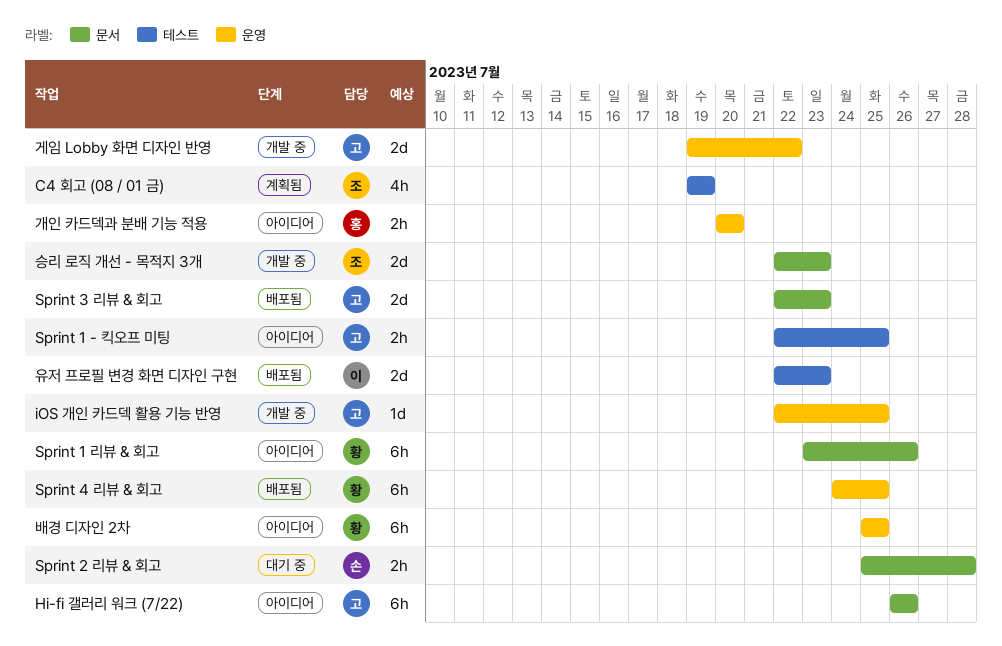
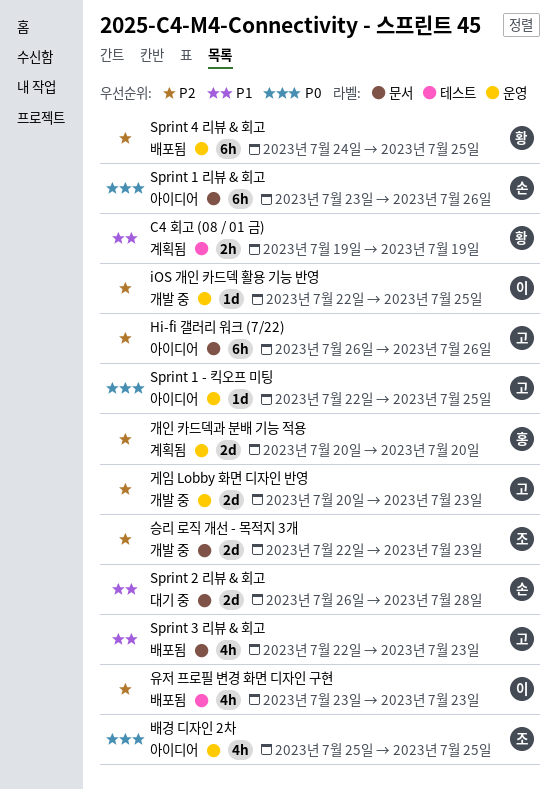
C4 회고 (08 / 01 금), owner: 조 -> 황
C4 회고 (08 / 01 금), estimate: 4h -> 2h
iOS 개인 카드덱 활용 기능 반영, owner: 고 -> 이
Sprint 1 - 킥오프 미팅, label: 테스트 -> 운영
Sprint 1 - 킥오프 미팅, estimate: 2h -> 1d
Sprint 1 리뷰 & 회고, owner: 황 -> 손
Sprint 2 리뷰 & 회고, estimate: 2h -> 2d
Sprint 2 리뷰 & 회고, start: Jul 25 -> Jul 26
Sprint 3 리뷰 & 회고, estimate: 2d -> 4h
개인 카드덱과 분배 기능 적용, status: 아이디어 -> 계획됨
개인 카드덱과 분배 기능 적용, estimate: 2h -> 2d
게임 Lobby 화면 디자인 반영, start: Jul 19 -> Jul 20
게임 Lobby 화면 디자인 반영, due: Jul 22 -> Jul 23
배경 디자인 2차, owner: 황 -> 조
배경 디자인 2차, estimate: 6h -> 4h
유저 프로필 변경 화면 디자인 구현, estimate: 2d -> 4h
유저 프로필 변경 화면 디자인 구현, start: Jul 22 -> Jul 23

